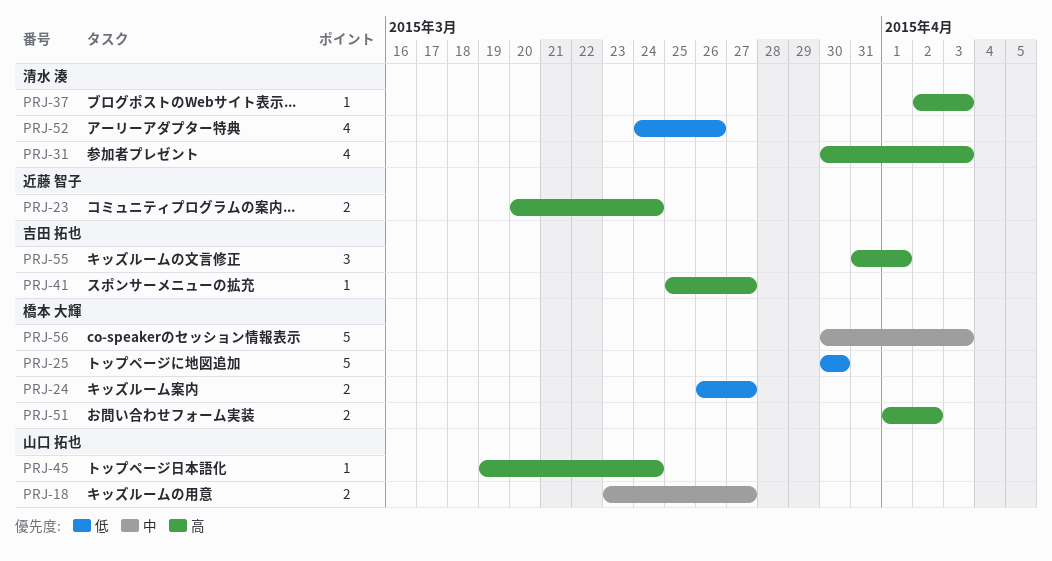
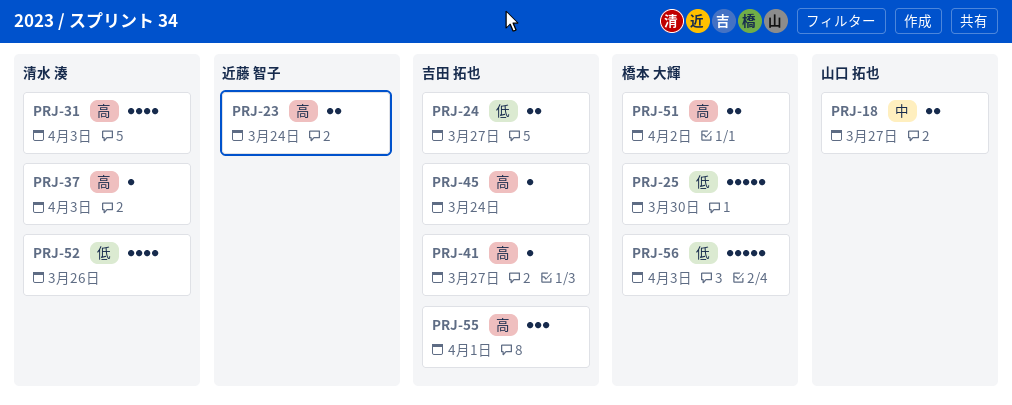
PRJ-24, owner: 橋本 大輝 -> 吉田 拓也
PRJ-45, owner: 山口 拓也 -> 吉田 拓也
PRJ-56, priority: 中 -> 低

